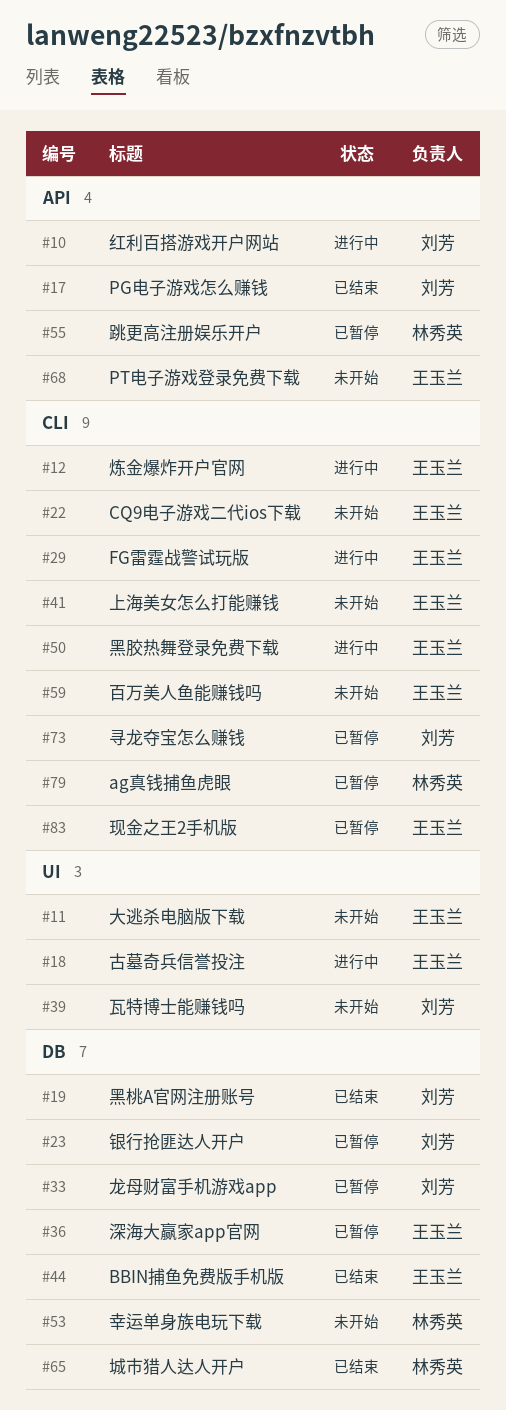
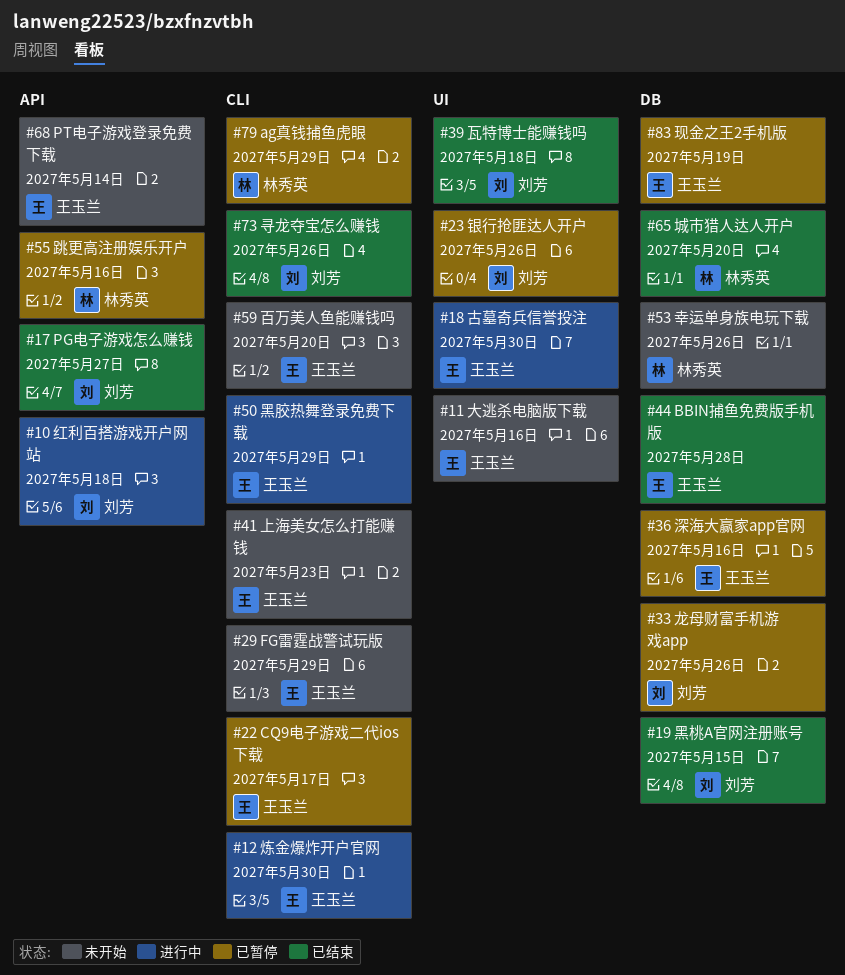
#22, status: 未开始 -> 已暂停
#23, label: DB -> UI
#29, status: 进行中 -> 未开始
#39, status: 未开始 -> 已结束
#73, status: 已暂停 -> 已结束
#83, label: CLI -> DB

